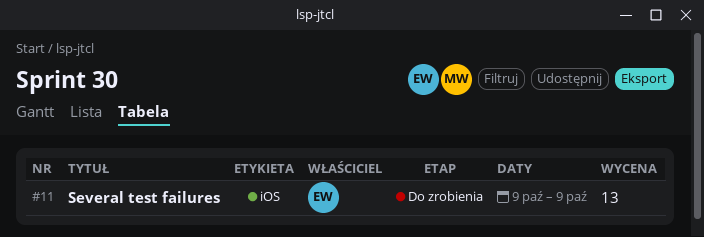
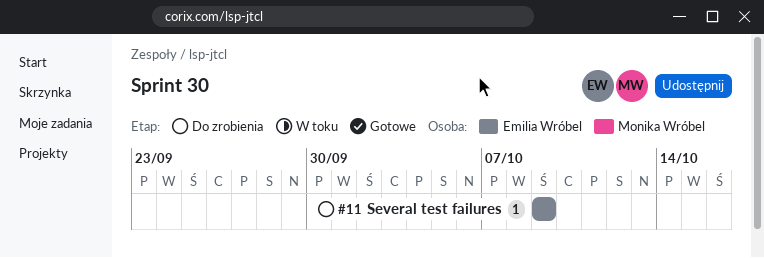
#11, estimate: 13 -> 1

